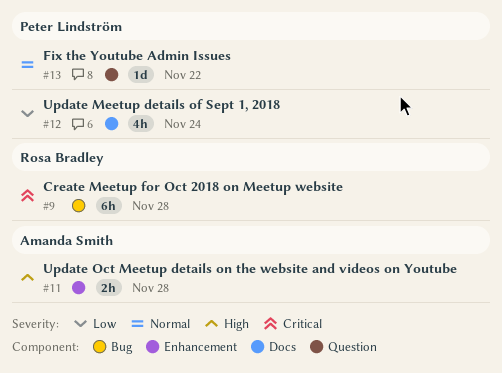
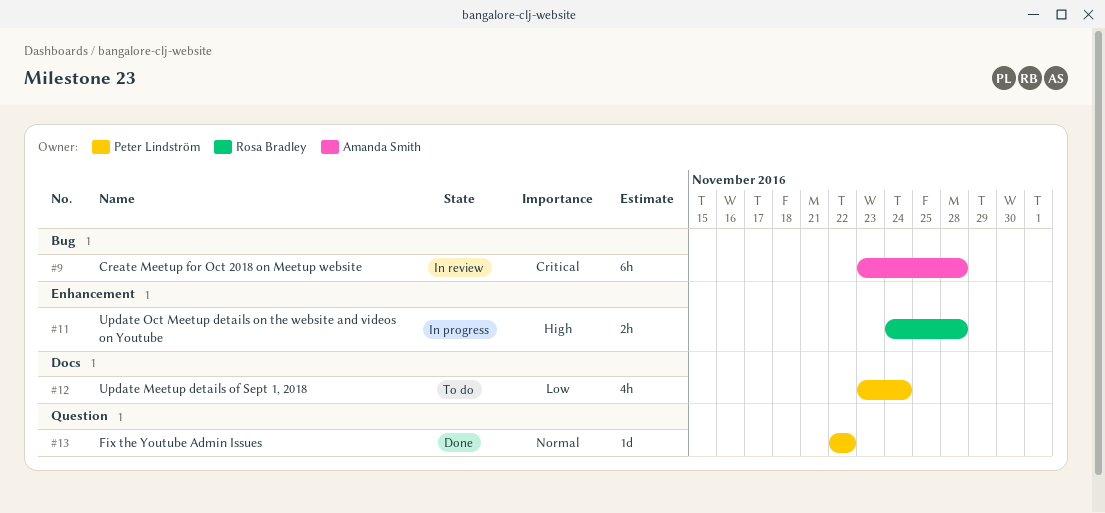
#9, owner: Rosa Bradley -> Amanda Smith
#11, owner: Amanda Smith -> Rosa Bradley

